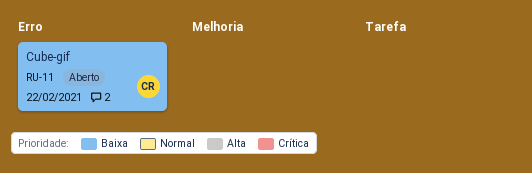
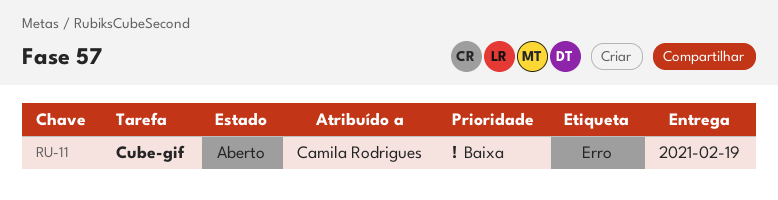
RU-11, due: Feb 22 -> Feb 19

